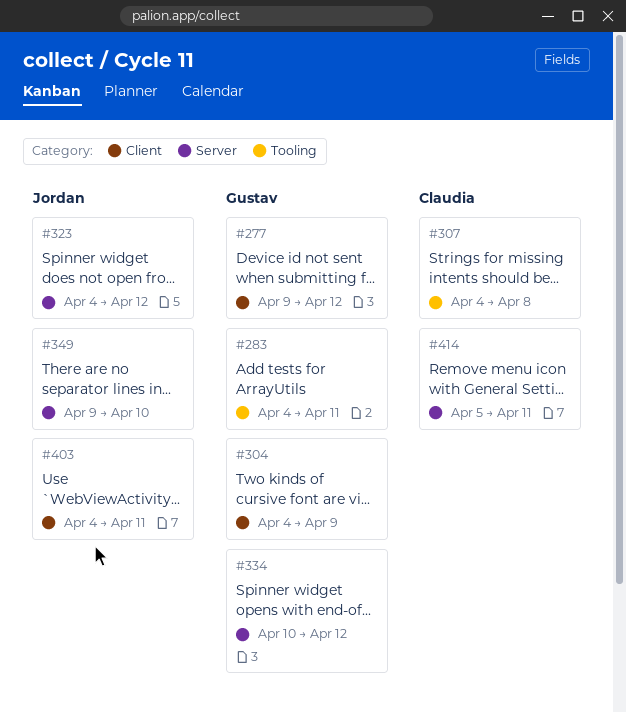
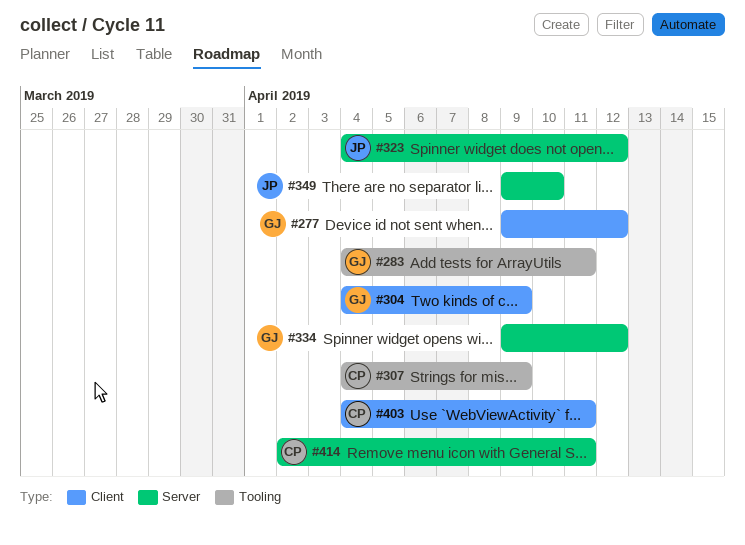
#307, due: Apr 8 -> Apr 9
#334, start: Apr 10 -> Apr 9
#403, owner: Jordan -> Claudia
#414, start: Apr 5 -> Apr 2

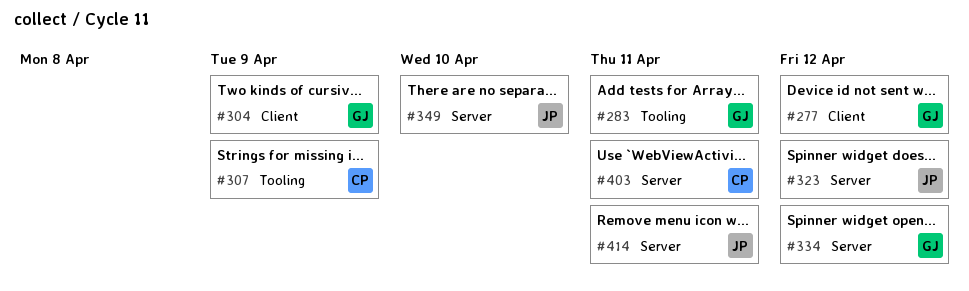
#403, label: Client -> Server
#414, owner: CP -> JP

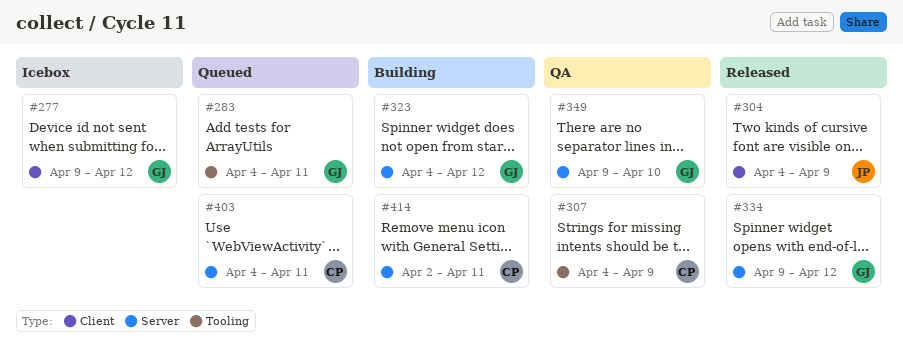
#304, owner: GJ -> JP
#323, owner: JP -> GJ
#349, owner: JP -> GJ
#414, owner: JP -> CP

